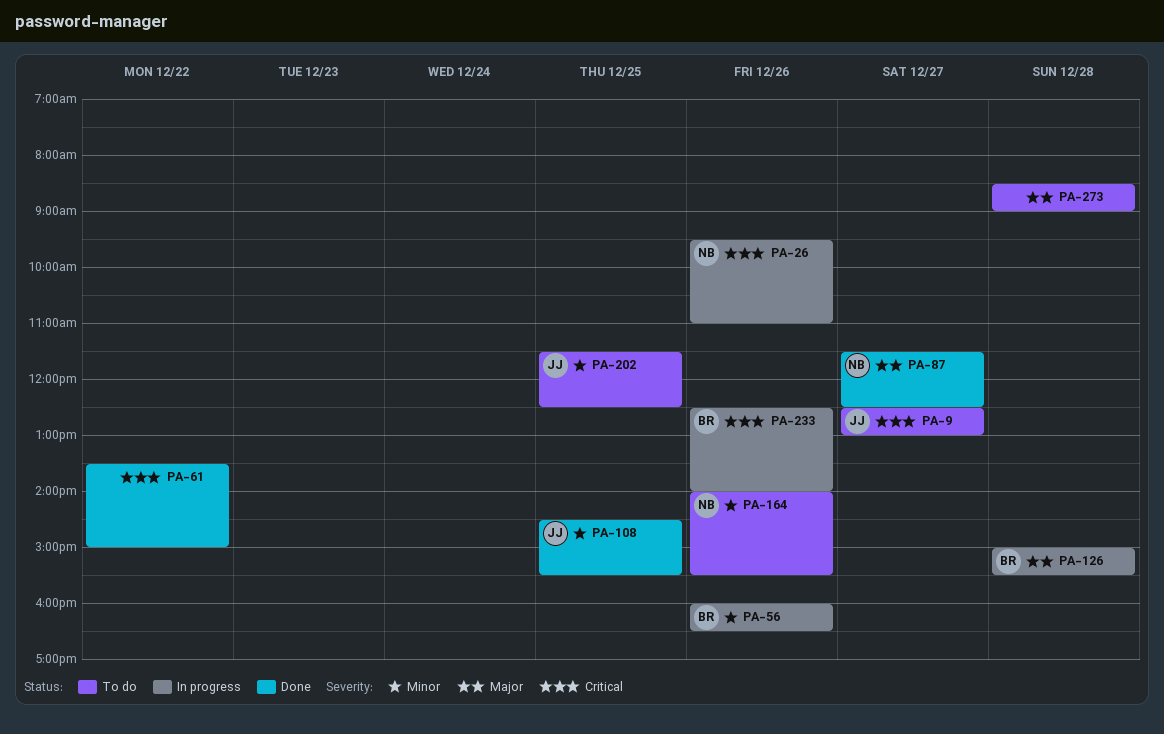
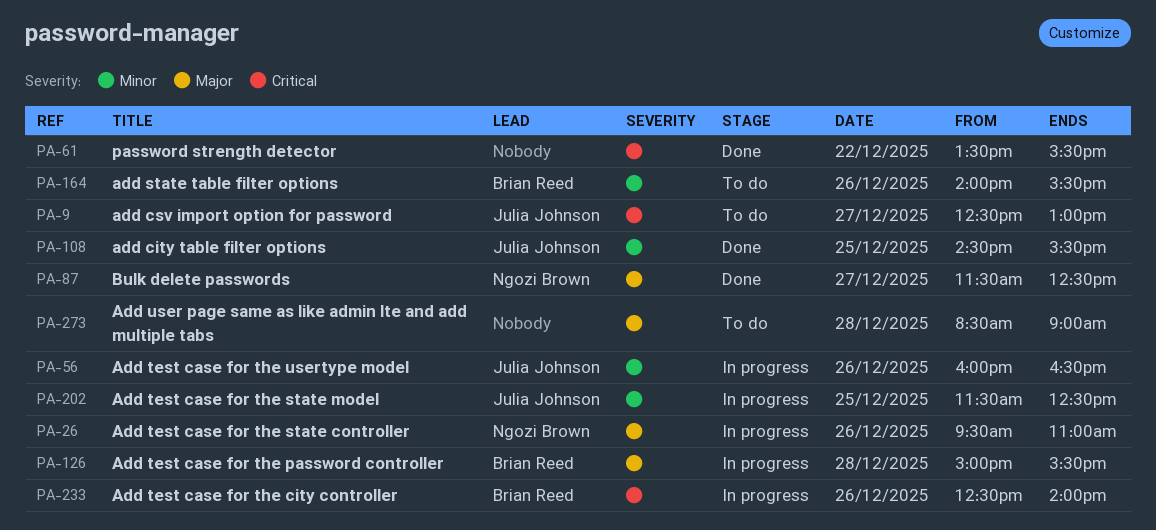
PA-26, priority: Critical -> Major
PA-56, owner: Brian Reed -> Julia Johnson
PA-61, ends: 15:00 -> 15:30
PA-164, owner: Ngozi Brown -> Brian Reed
PA-202, status: To do -> In progress

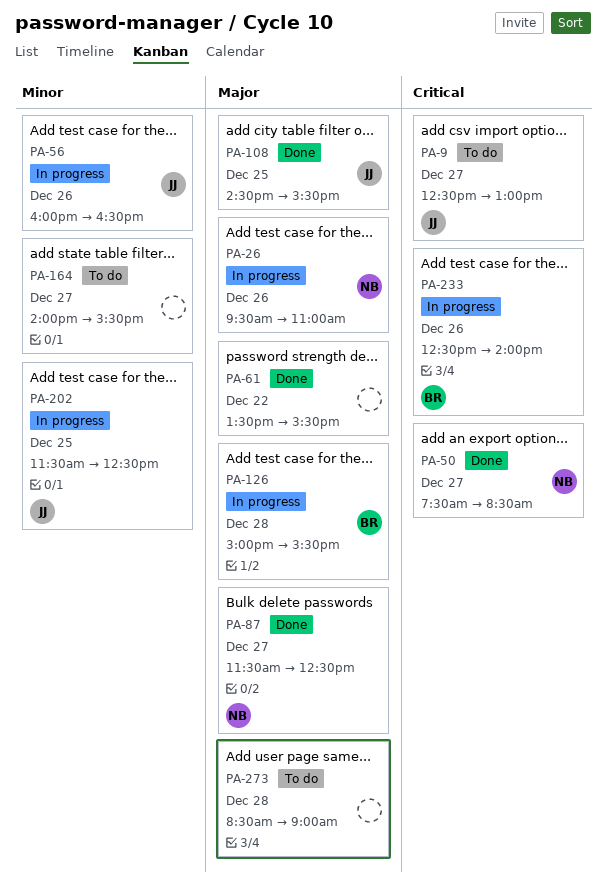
PA-50: none -> present
PA-61, priority: Critical -> Major
PA-108, priority: Minor -> Major
PA-164, owner: Brian Reed -> none
PA-164, day: Dec 26 -> Dec 27

